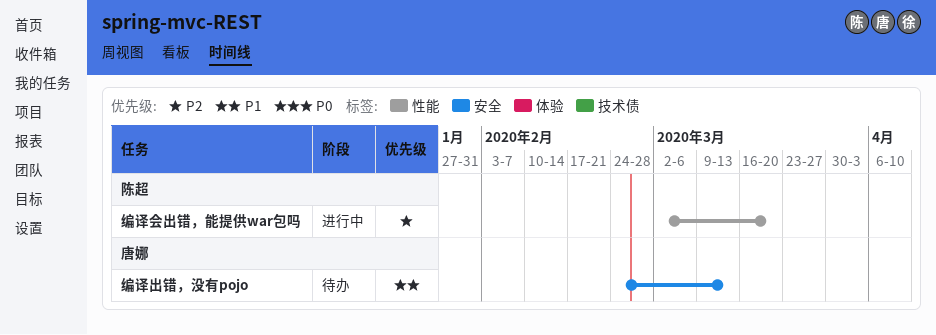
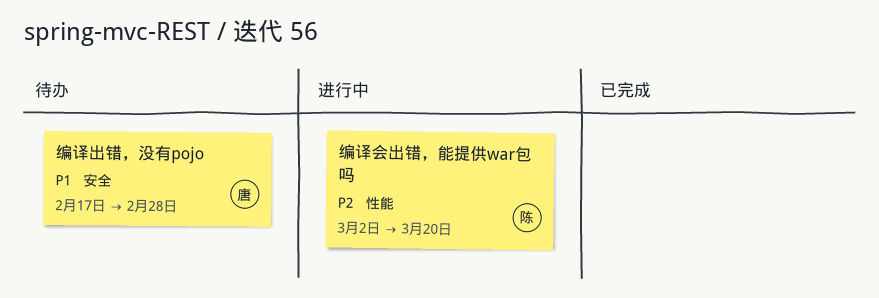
编译出错，没有pojo, start: Feb 24 -> Feb 17
编译出错，没有pojo, due: Mar 13 -> Feb 28

